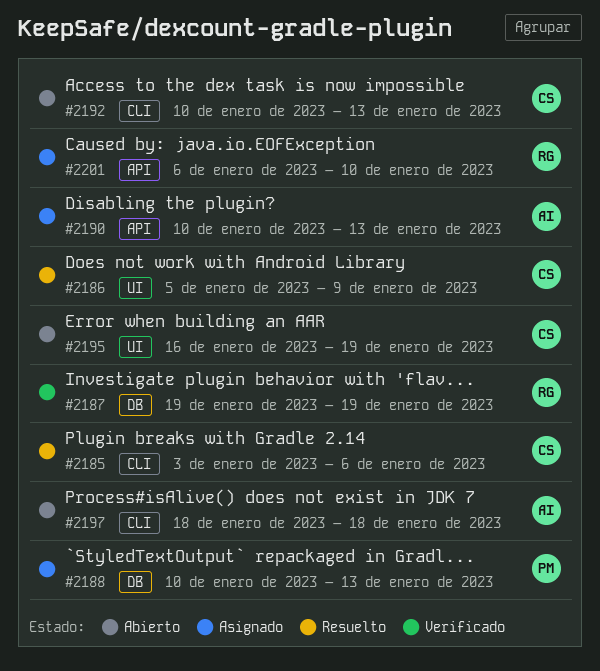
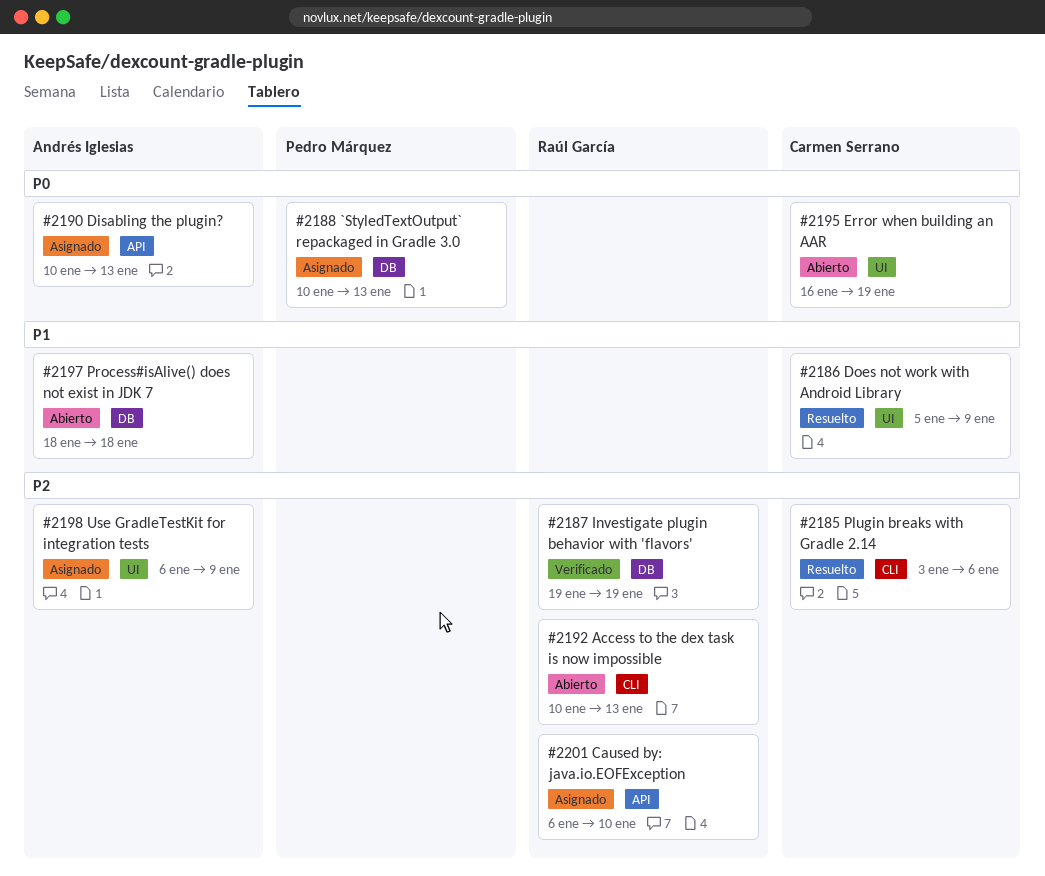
#2192, owner: Carmen Serrano -> Raúl García
#2197, label: CLI -> DB
#2198: none -> present

